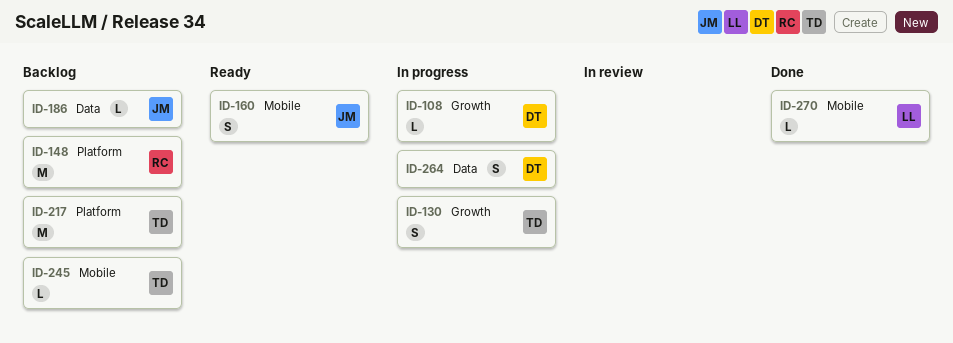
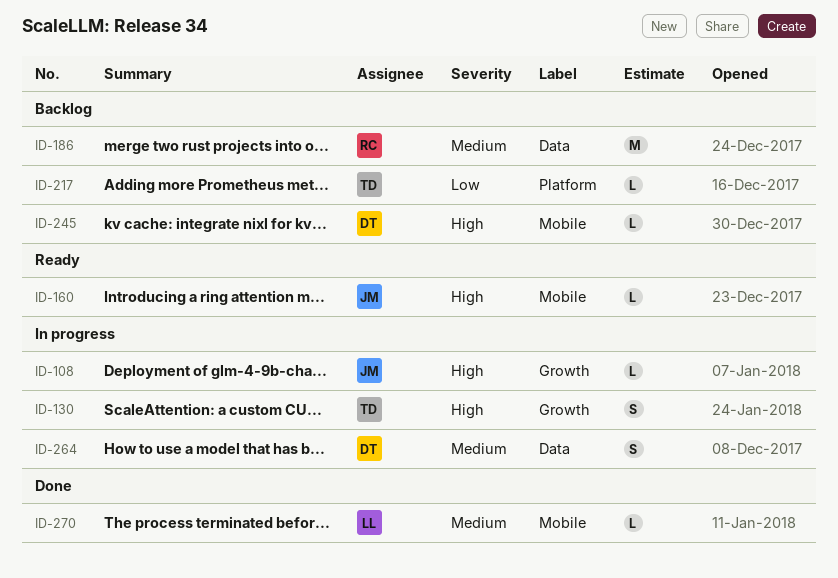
ID-108, owner: DT -> JM
ID-148: present -> none
ID-160, estimate: S -> L
ID-186, owner: JM -> RC
ID-186, estimate: L -> M
ID-217, estimate: M -> L
ID-245, owner: TD -> DT

